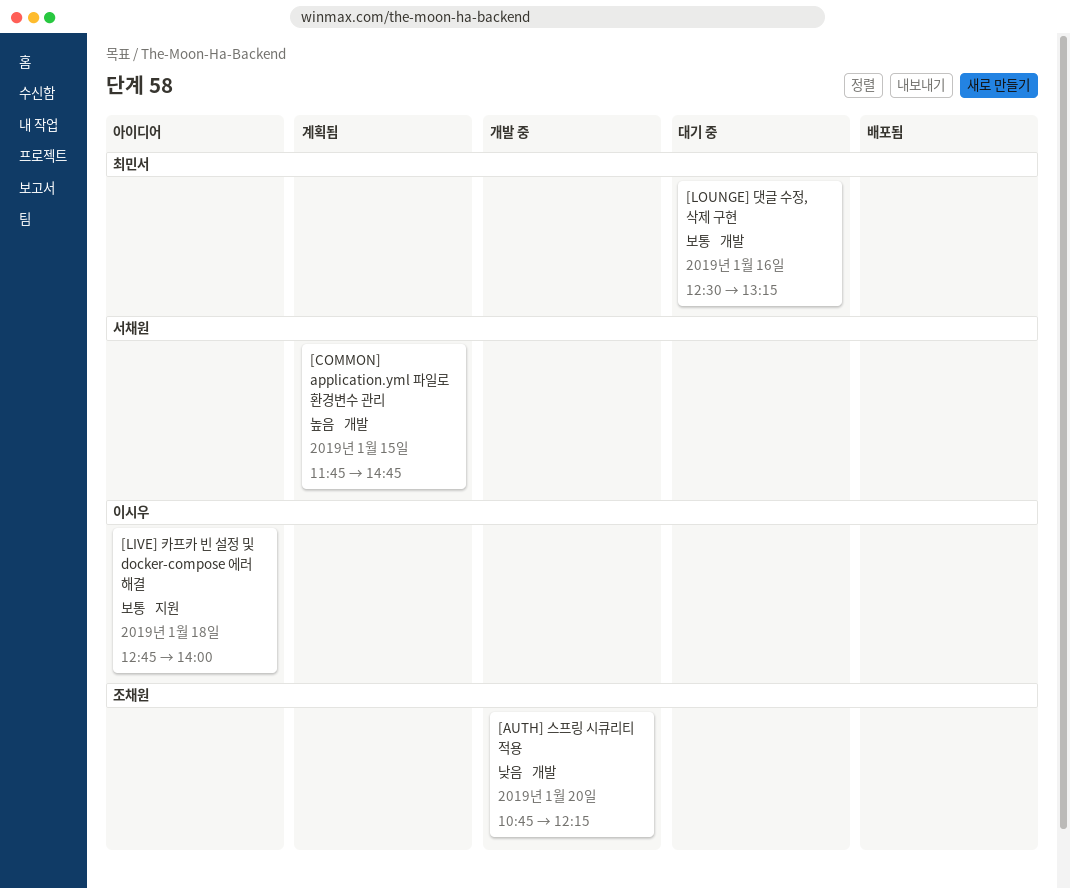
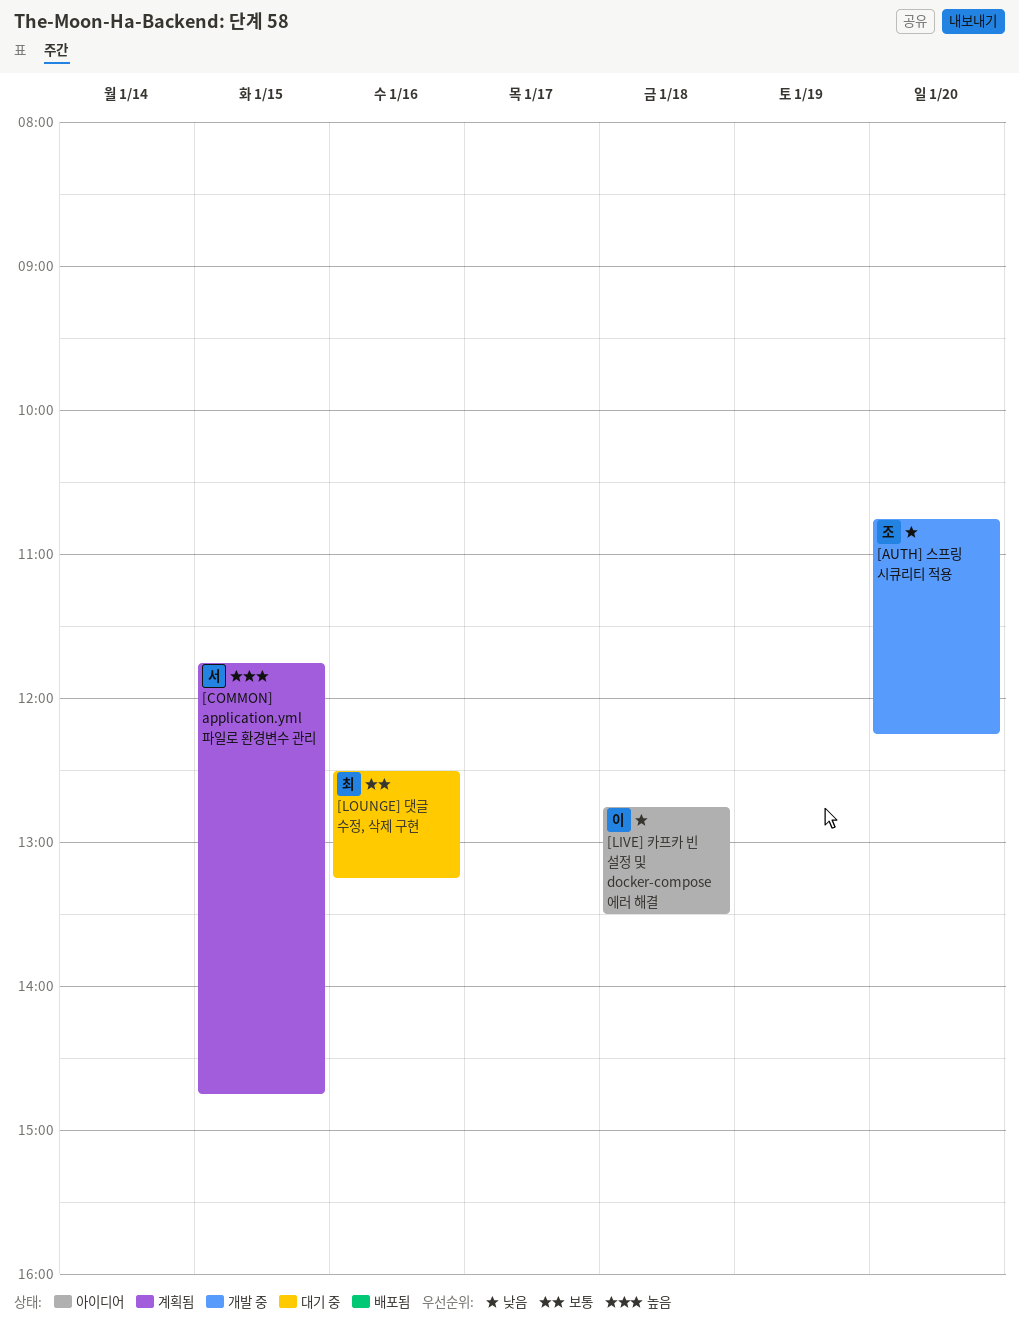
[LIVE] 카프카 빈 설정 및 docker-compose 에러 해결, priority: 보통 -> 낮음
[LIVE] 카프카 빈 설정 및 docker-compose 에러 해결, ends: 14:00 -> 13:30

